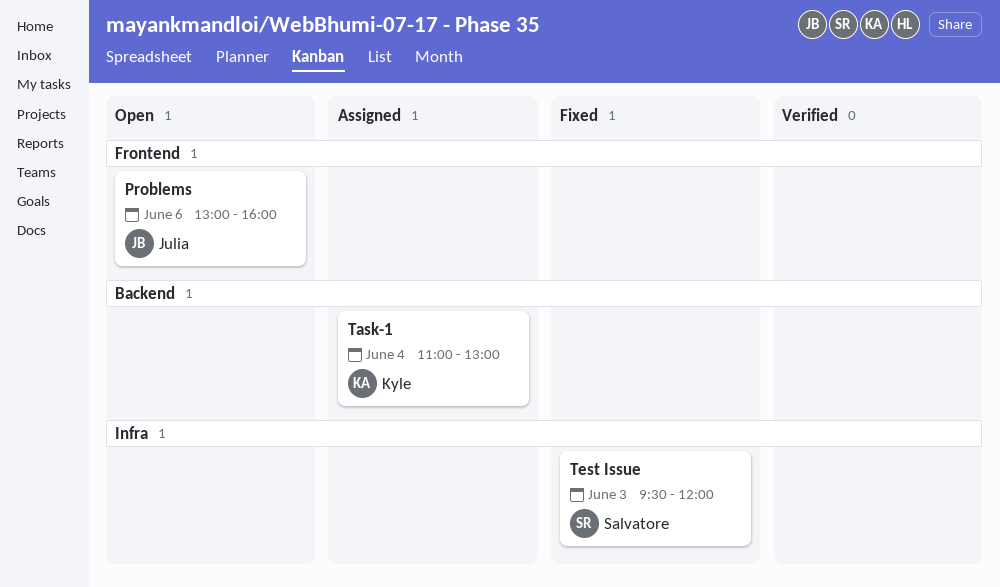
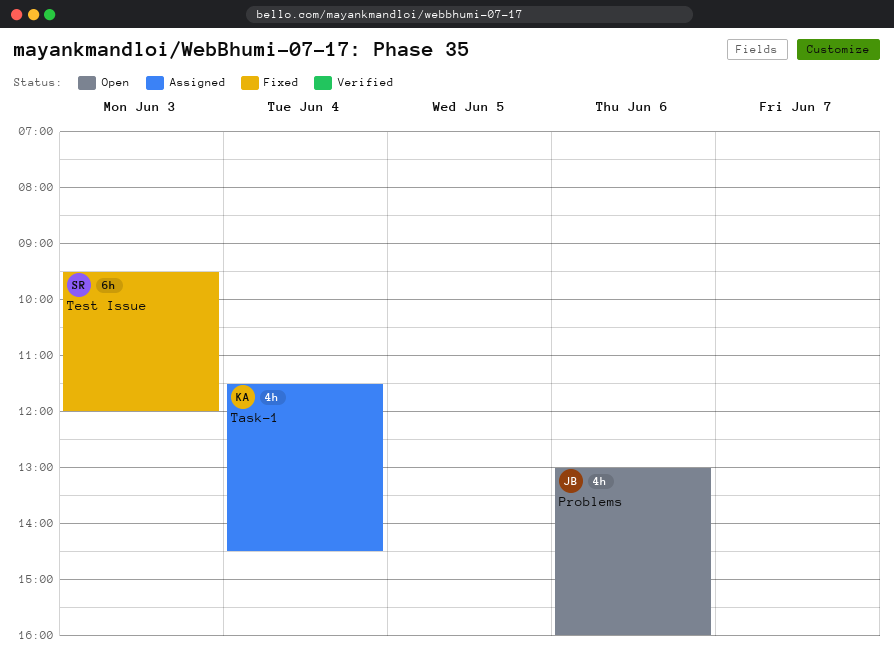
Task-1, begins: 11:00 -> 11:30
Task-1, ends: 13:00 -> 14:30

